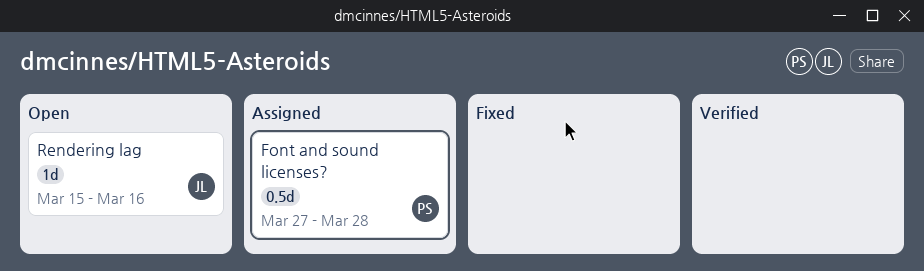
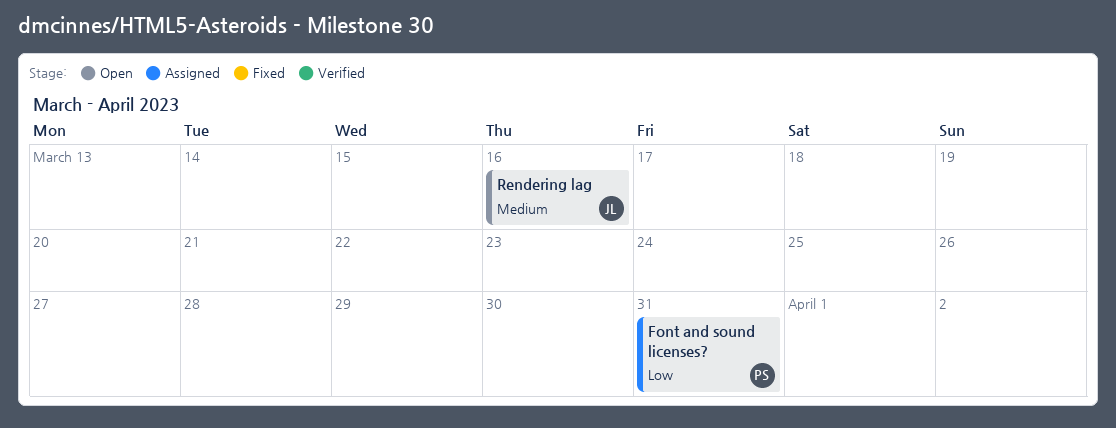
Font and sound licenses?, due: Mar 28 -> Mar 31

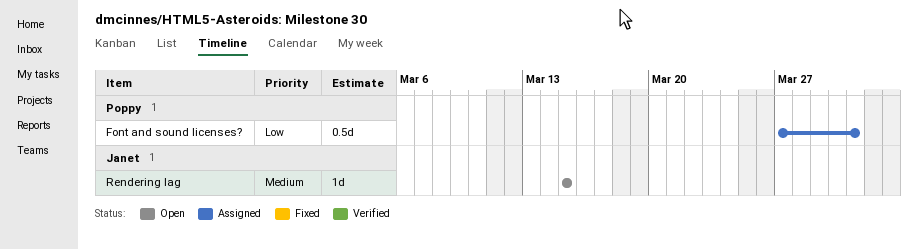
Rendering lag, due: Mar 16 -> Mar 15

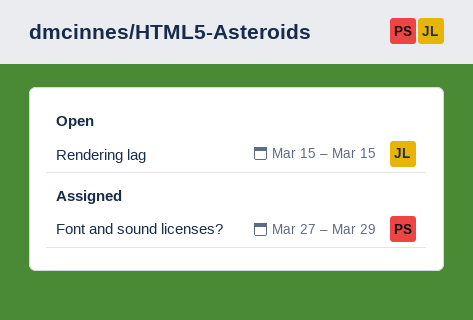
Font and sound licenses?, due: Mar 31 -> Mar 29

